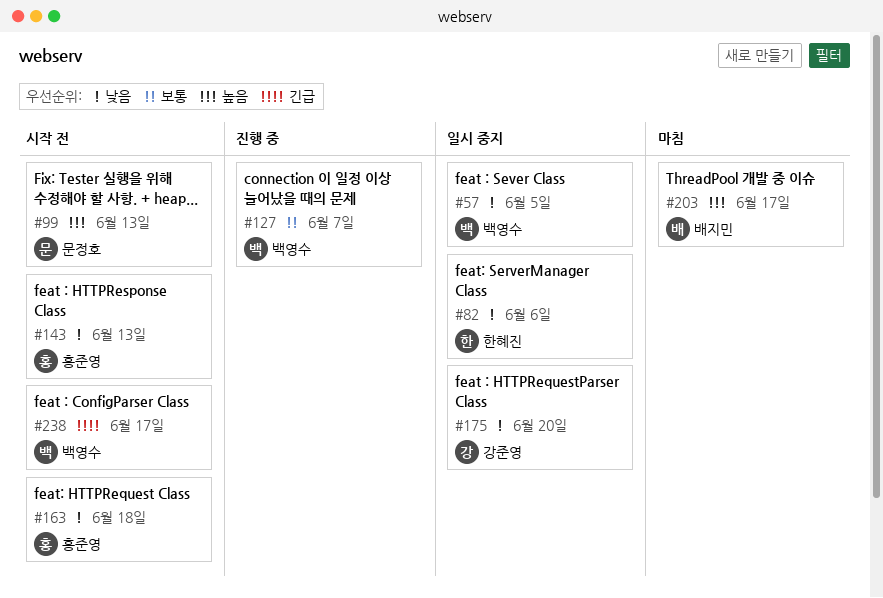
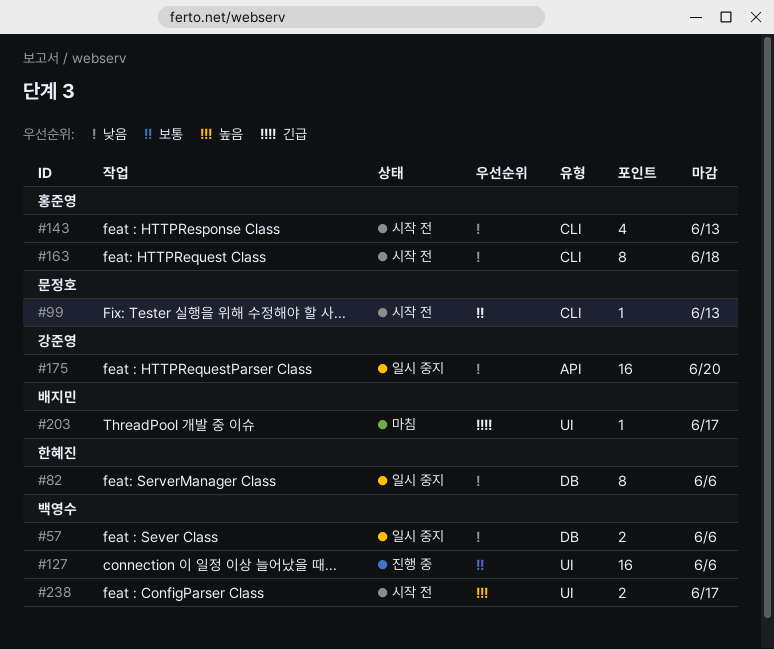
#57, due: Jun 5 -> Jun 6
#99, priority: 높음 -> 보통
#127, due: Jun 7 -> Jun 6
#203, priority: 높음 -> 긴급
#238, priority: 긴급 -> 높음

